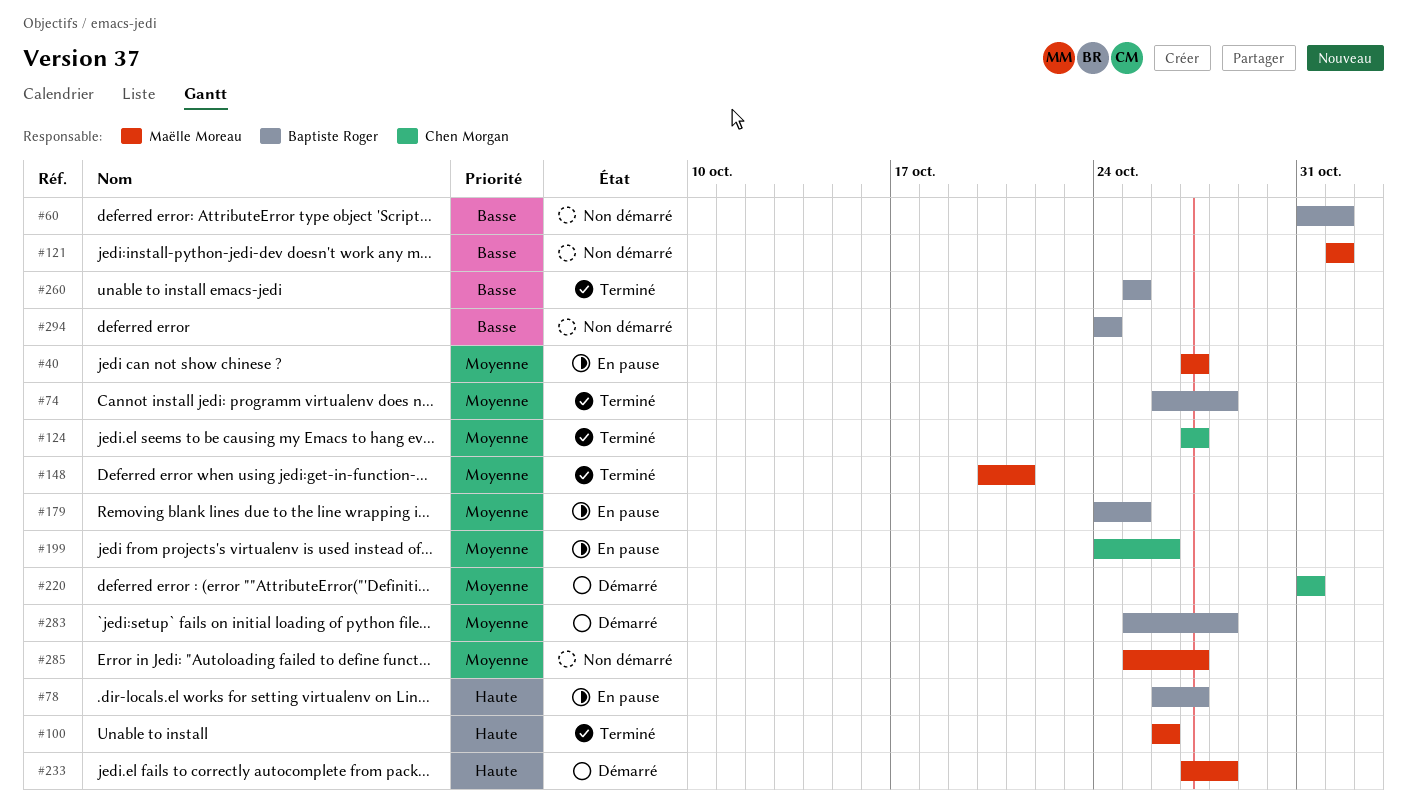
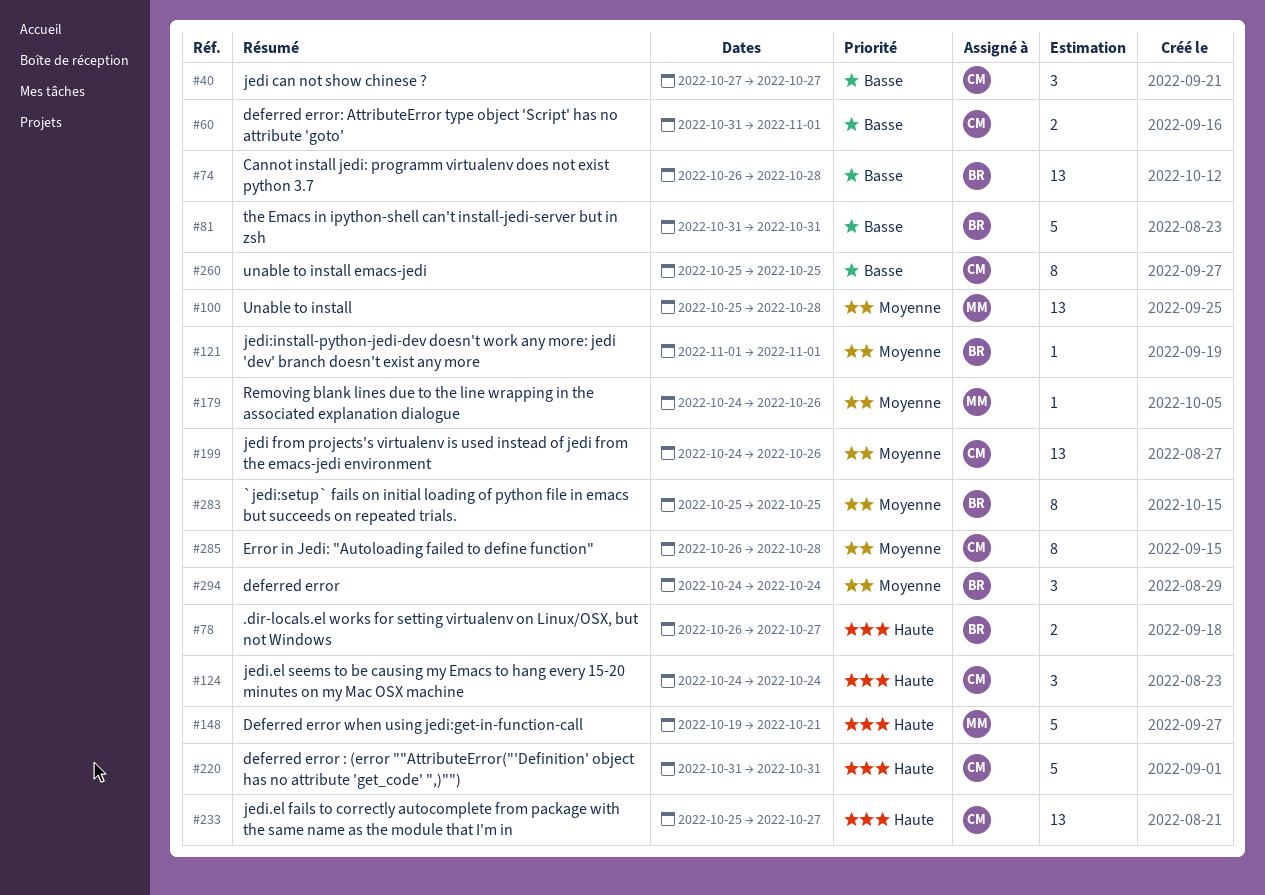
#40, owner: Maëlle Moreau -> Chen Morgan
#40, priority: Moyenne -> Basse
#60, owner: Baptiste Roger -> Chen Morgan
#74, priority: Moyenne -> Basse
#81: none -> present
#100, priority: Haute -> Moyenne
#100, start: Oct 26 -> Oct 25
#100, due: Oct 26 -> Oct 28
#121, owner: Maëlle Moreau -> Baptiste Roger
#121, priority: Basse -> Moyenne
#124, priority: Moyenne -> Haute
#124, start: Oct 27 -> Oct 24
#124, due: Oct 27 -> Oct 24
#148, priority: Moyenne -> Haute
#148, start: Oct 20 -> Oct 19
#179, owner: Baptiste Roger -> Maëlle Moreau
#179, due: Oct 25 -> Oct 26
#220, priority: Moyenne -> Haute
#233, owner: Maëlle Moreau -> Chen Morgan
#233, start: Oct 27 -> Oct 25
#233, due: Oct 28 -> Oct 27
#260, owner: Baptiste Roger -> Chen Morgan
#283, due: Oct 28 -> Oct 25
#285, owner: Maëlle Moreau -> Chen Morgan
#285, start: Oct 25 -> Oct 26
#285, due: Oct 27 -> Oct 28
#294, priority: Basse -> Moyenne

